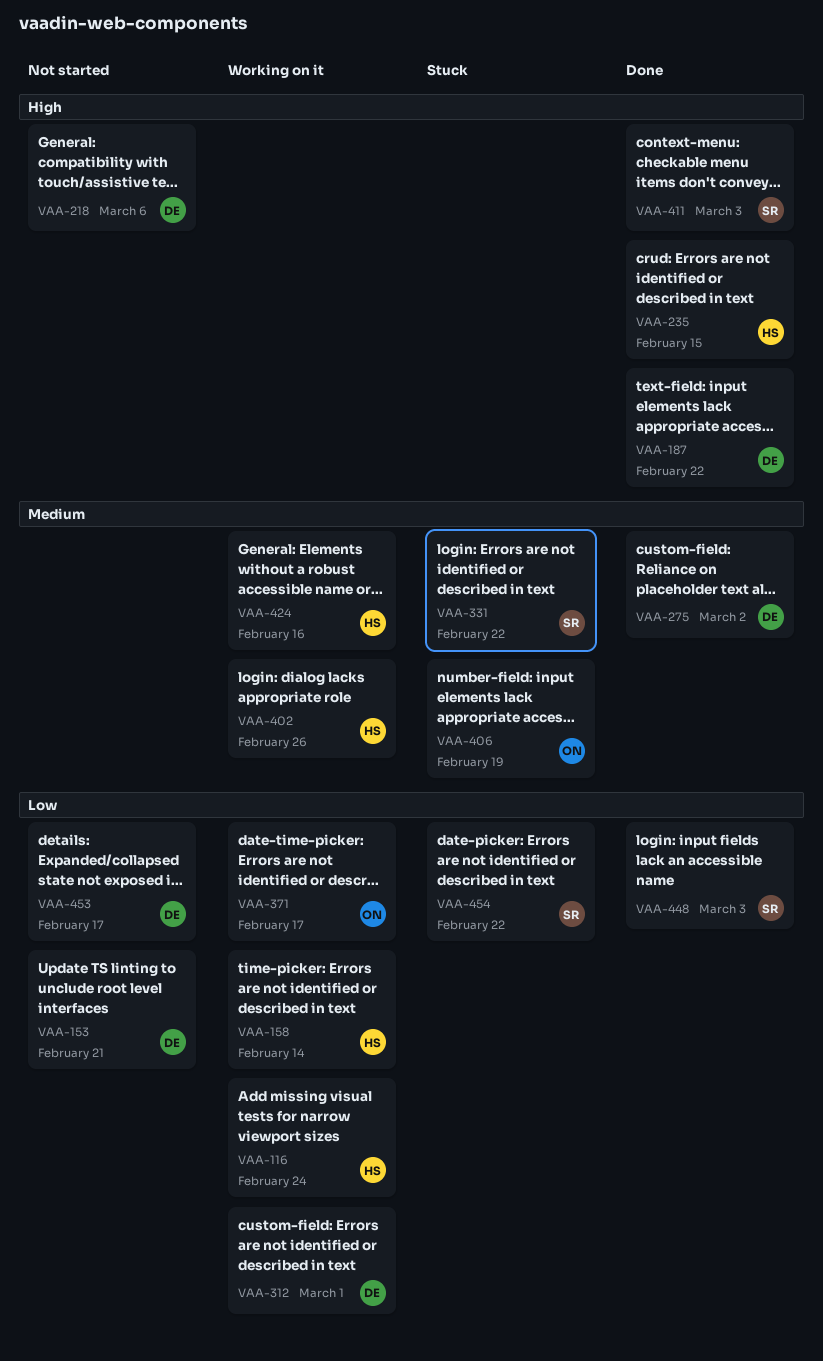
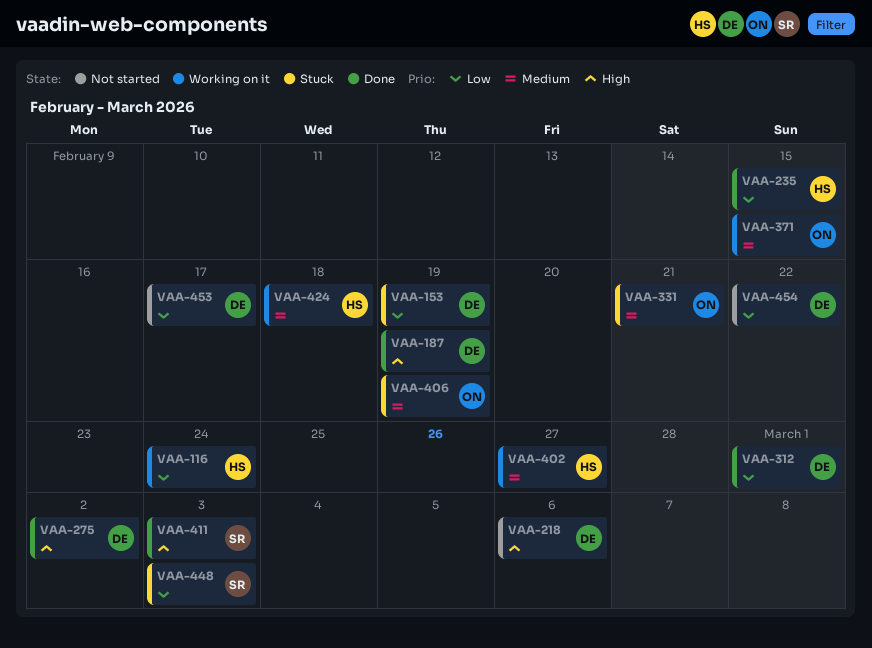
VAA-153, status: Not started -> Stuck
VAA-153, due: Feb 21 -> Feb 19
VAA-158: present -> none
VAA-187, due: Feb 22 -> Feb 19
VAA-235, priority: High -> Low
VAA-275, priority: Medium -> High
VAA-312, status: Working on it -> Done
VAA-331, owner: SR -> ON
VAA-331, due: Feb 22 -> Feb 21
VAA-371, priority: Low -> Medium
VAA-371, due: Feb 17 -> Feb 15
VAA-402, due: Feb 26 -> Feb 27
VAA-424, due: Feb 16 -> Feb 18
VAA-448, status: Done -> Stuck
VAA-454, status: Stuck -> Not started
VAA-454, owner: SR -> DE

